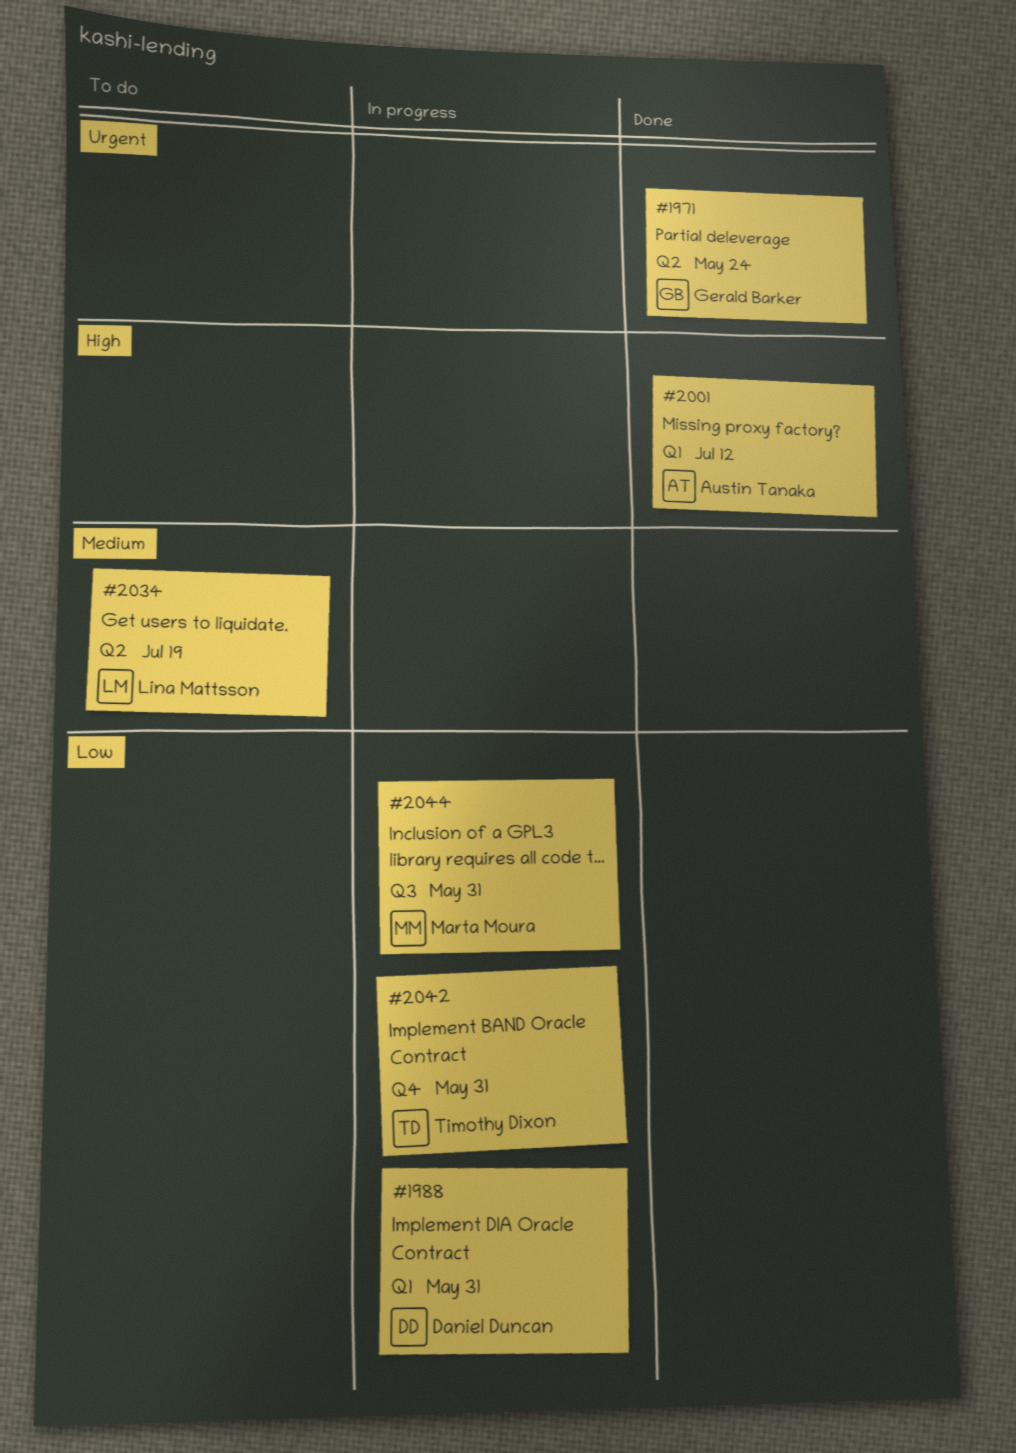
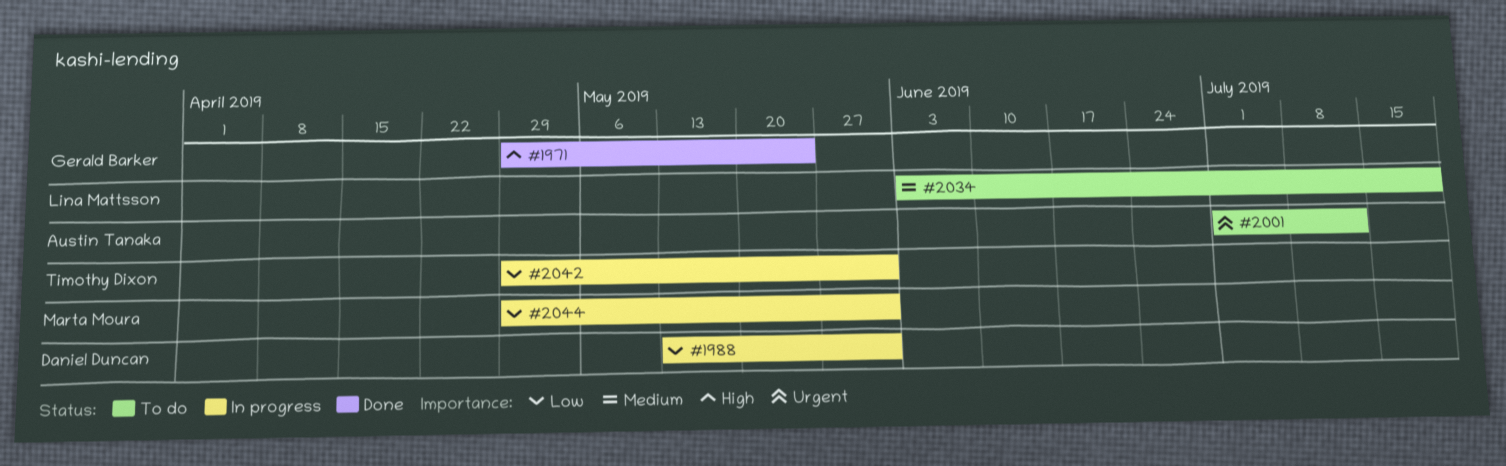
#1971, priority: Urgent -> High
#2001, status: Done -> To do
#2001, priority: High -> Urgent

